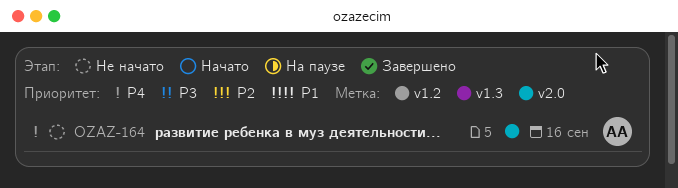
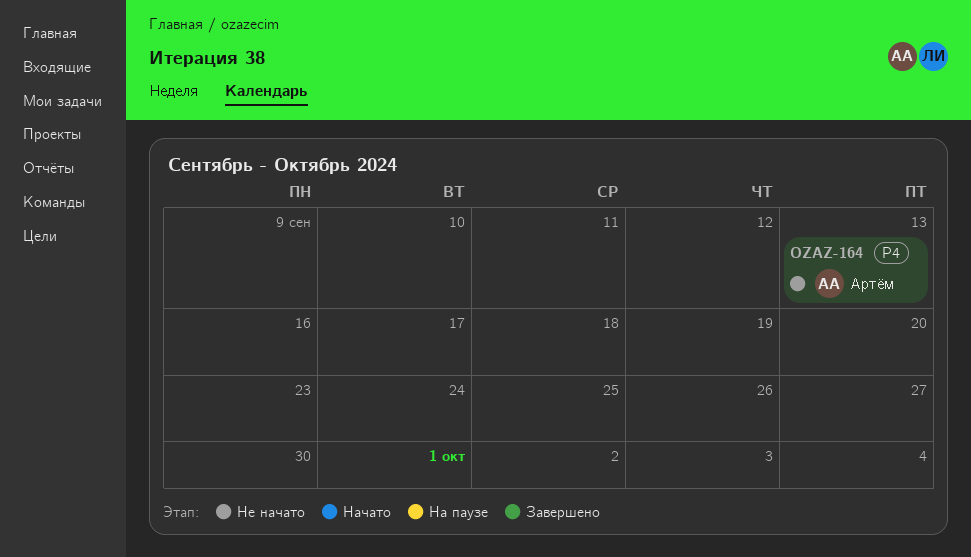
OZAZ-164, due: Sep 16 -> Sep 13

